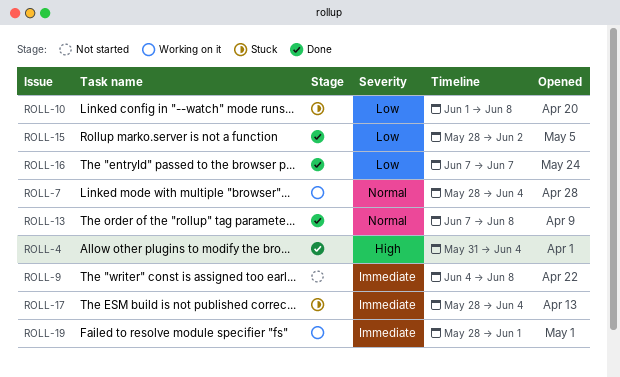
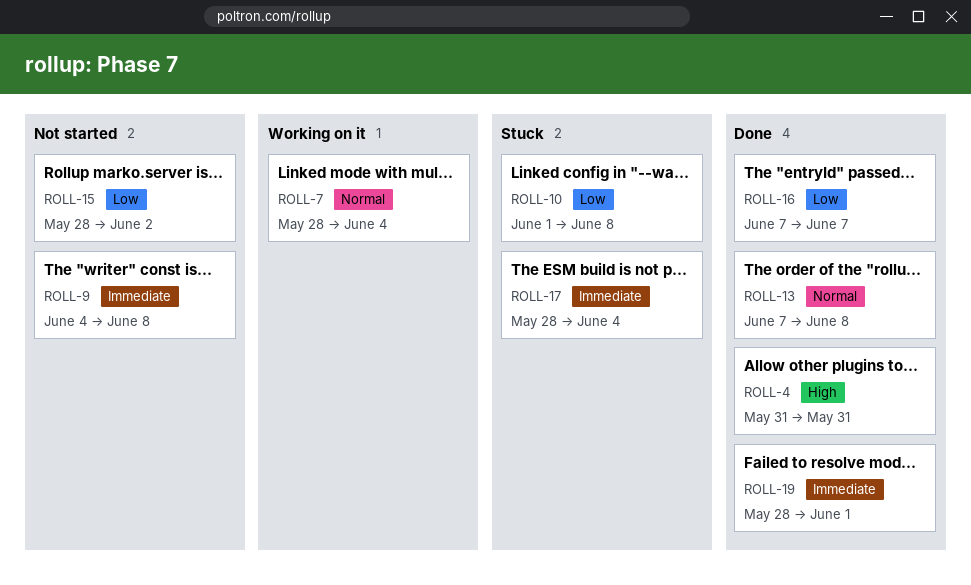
ROLL-4, due: Jun 4 -> May 31
ROLL-15, status: Done -> Not started
ROLL-19, status: Working on it -> Done

